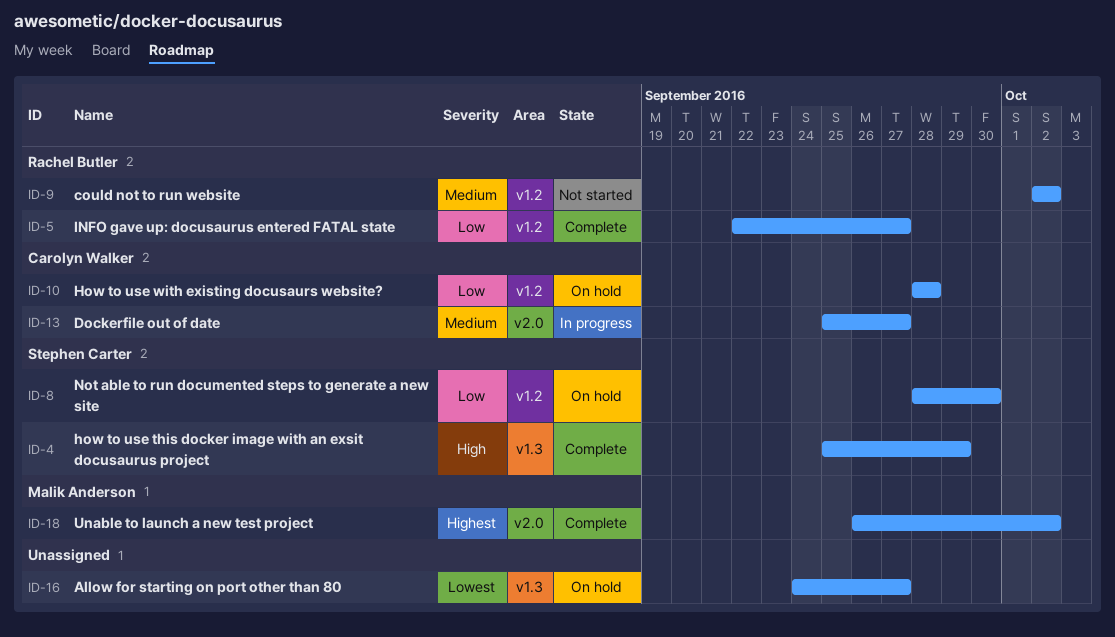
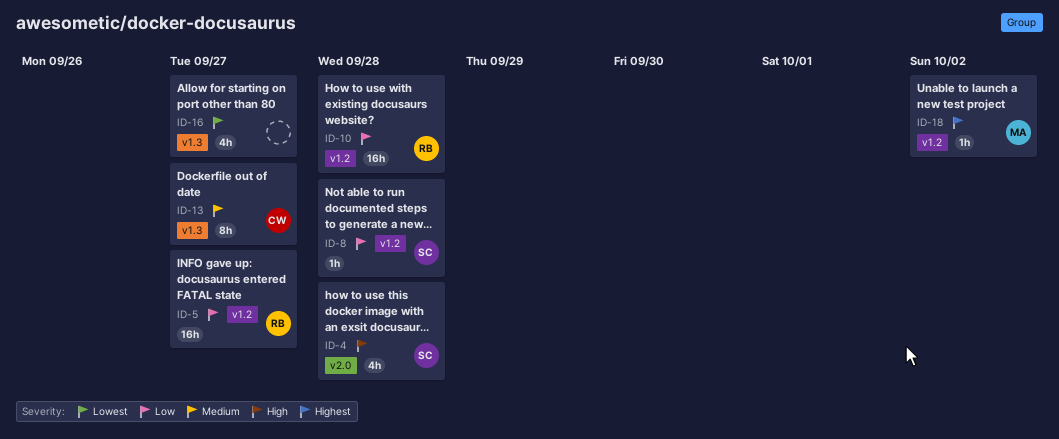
ID-4, label: v1.3 -> v2.0
ID-4, due: Sep 29 -> Sep 28
ID-8, due: Sep 30 -> Sep 28
ID-9: present -> none
ID-10, owner: Carolyn Walker -> Rachel Butler
ID-13, label: v2.0 -> v1.3
ID-18, label: v2.0 -> v1.2

